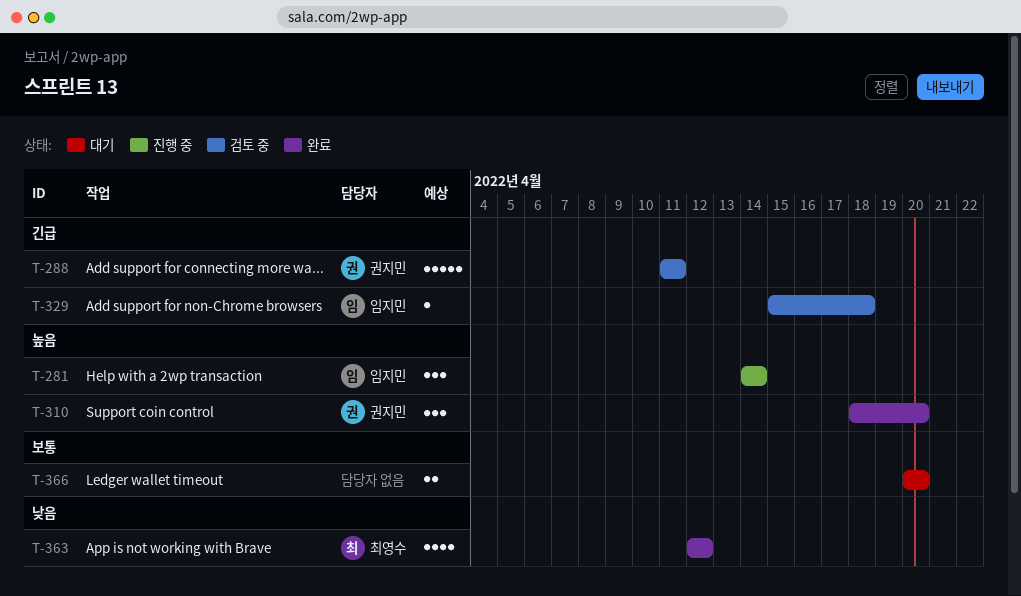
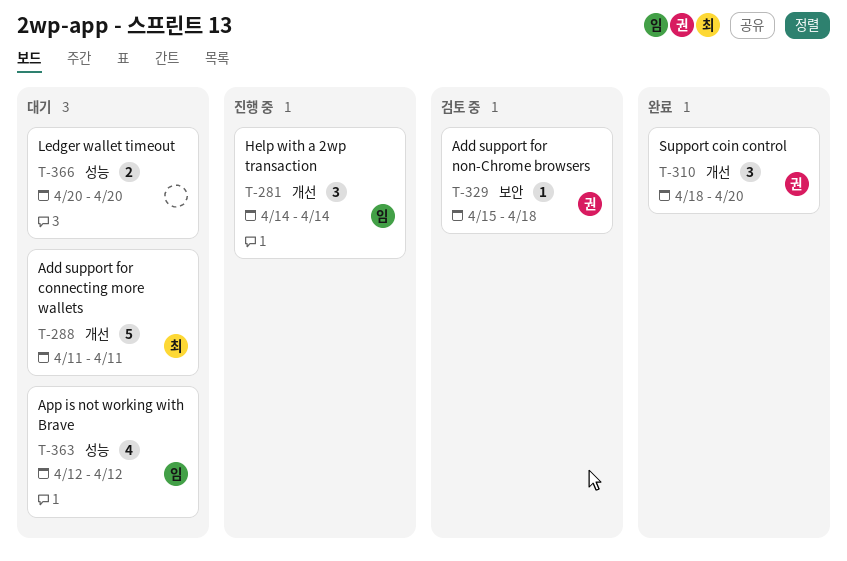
T-288, status: 검토 중 -> 대기
T-288, owner: 권지민 -> 최영수
T-329, owner: 임지민 -> 권지민
T-363, status: 완료 -> 대기
T-363, owner: 최영수 -> 임지민

